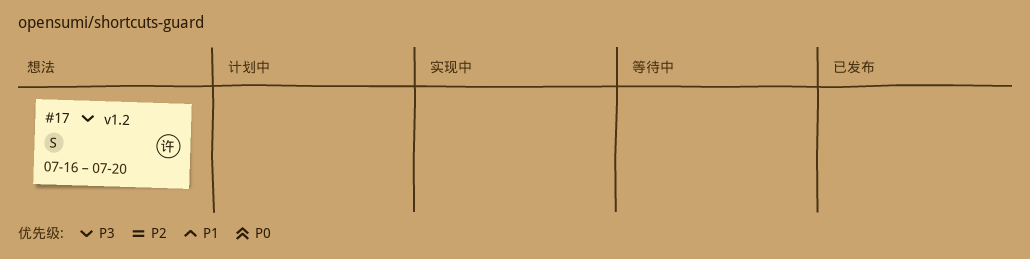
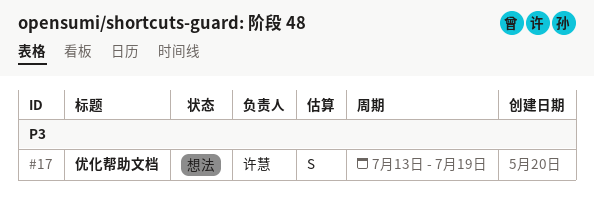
#17, start: Jul 16 -> Jul 13
#17, due: Jul 20 -> Jul 19

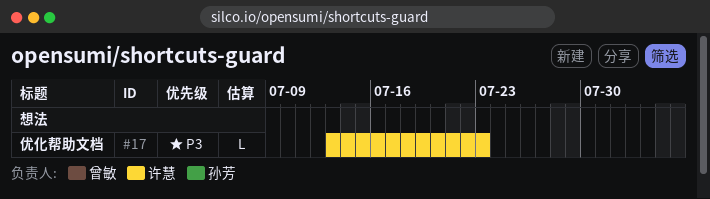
#17, estimate: S -> L
#17, due: Jul 19 -> Jul 23

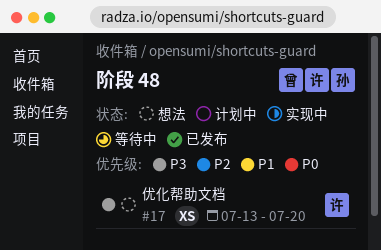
#17, estimate: L -> XS
#17, due: Jul 23 -> Jul 20

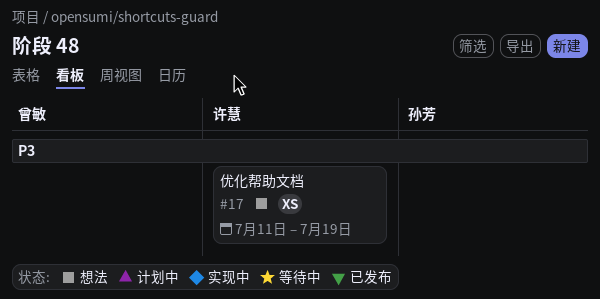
#17, start: Jul 13 -> Jul 11
#17, due: Jul 20 -> Jul 19

